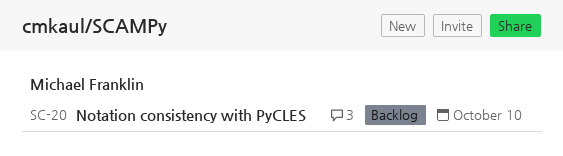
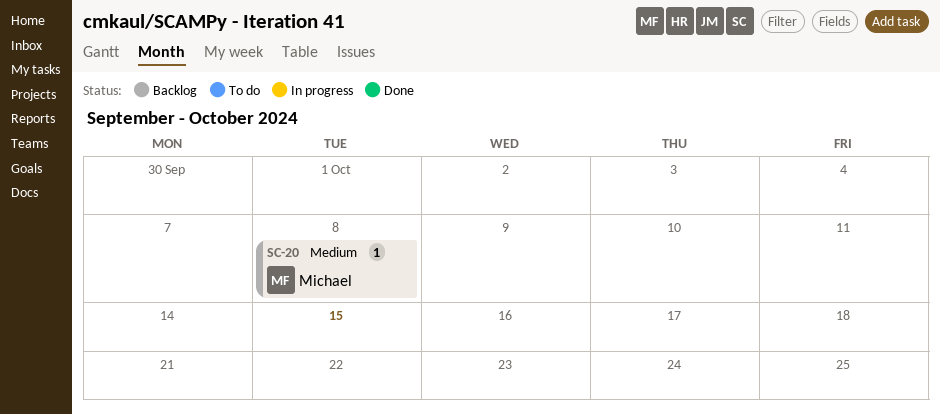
SC-20, due: Oct 10 -> Oct 8

